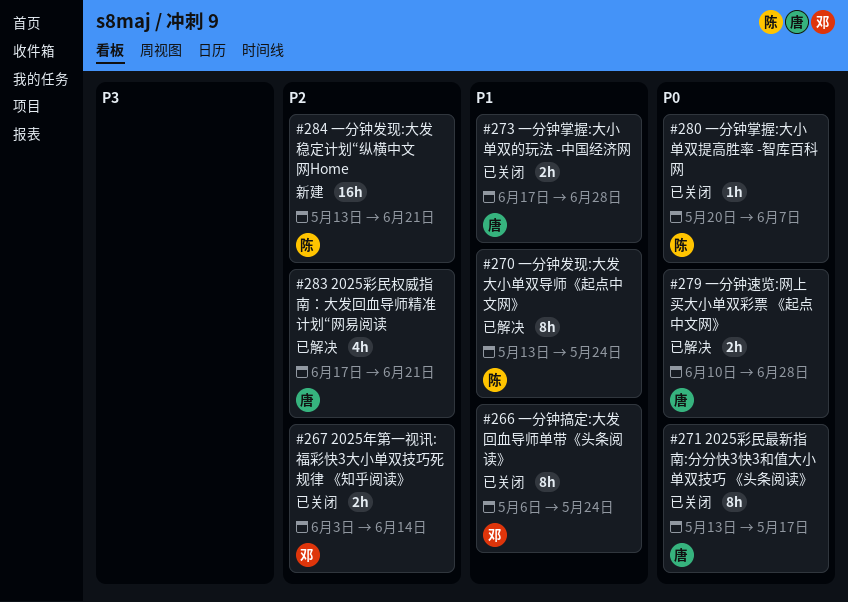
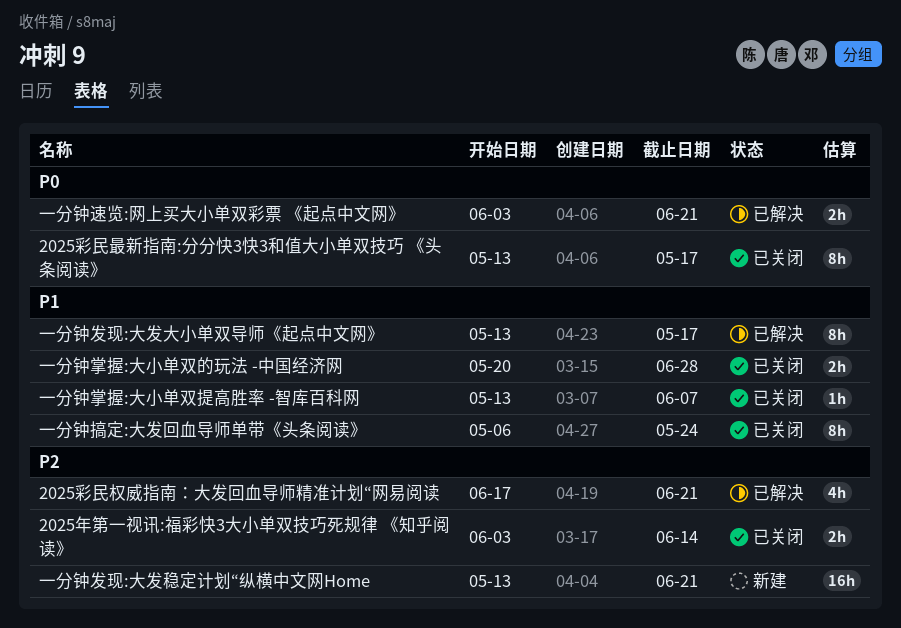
一分钟发现:大发大小单双导师《起点中文网》, due: May 24 -> May 17
一分钟掌握:大小单双提高胜率 -智库百科网, priority: P0 -> P1
一分钟掌握:大小单双提高胜率 -智库百科网, start: May 20 -> May 13
一分钟掌握:大小单双的玩法 -中国经济网, start: Jun 17 -> May 20
一分钟速览:网上买大小单双彩票 《起点中文网》, start: Jun 10 -> Jun 3
一分钟速览:网上买大小单双彩票 《起点中文网》, due: Jun 28 -> Jun 21

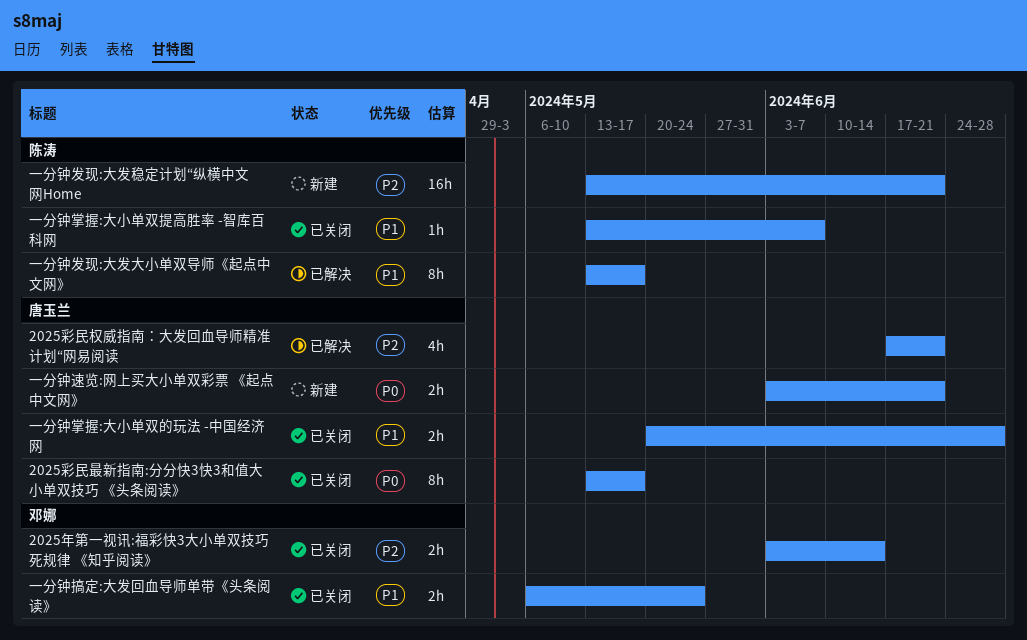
一分钟搞定:大发回血导师单带《头条阅读》, estimate: 8h -> 2h
一分钟速览:网上买大小单双彩票 《起点中文网》, status: 已解决 -> 新建

